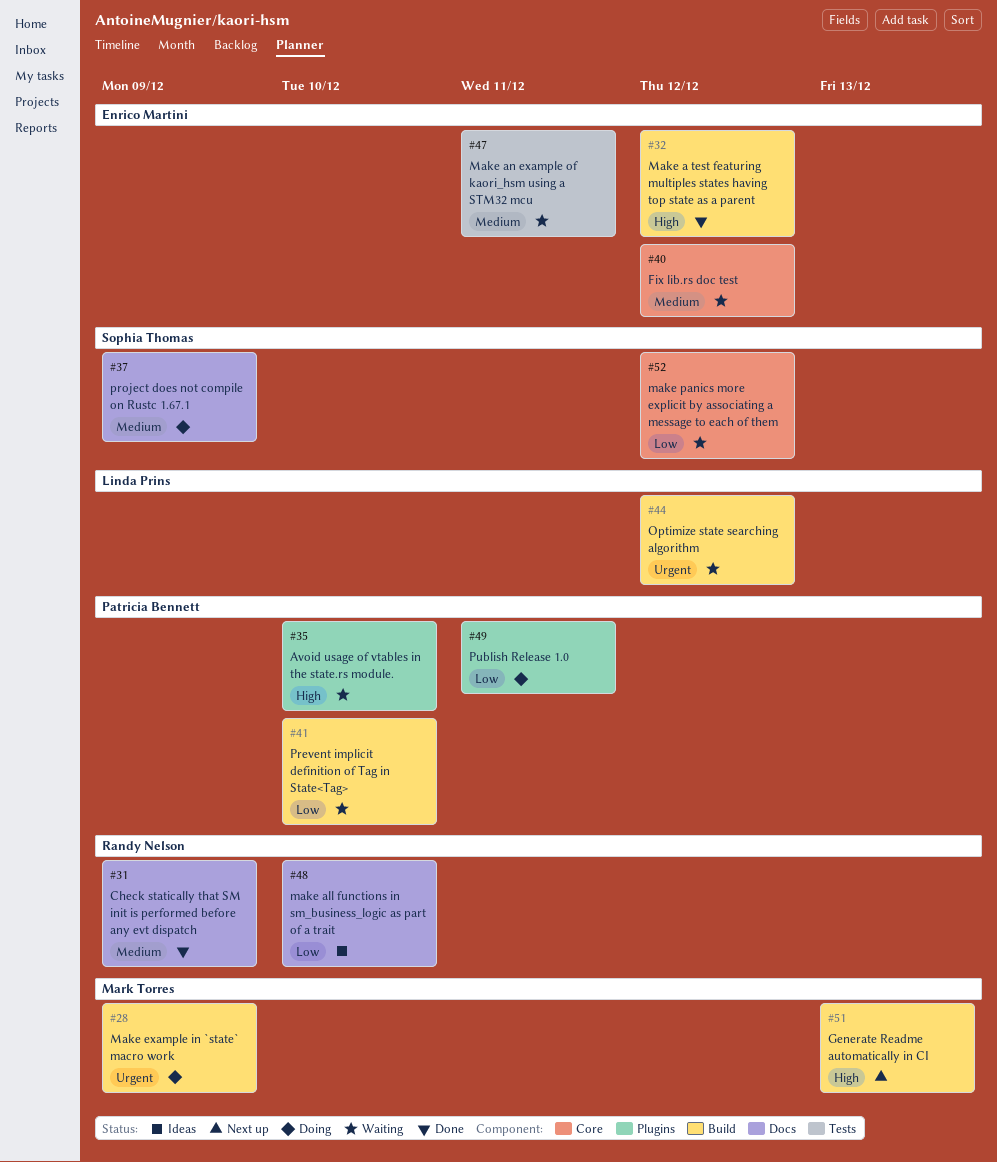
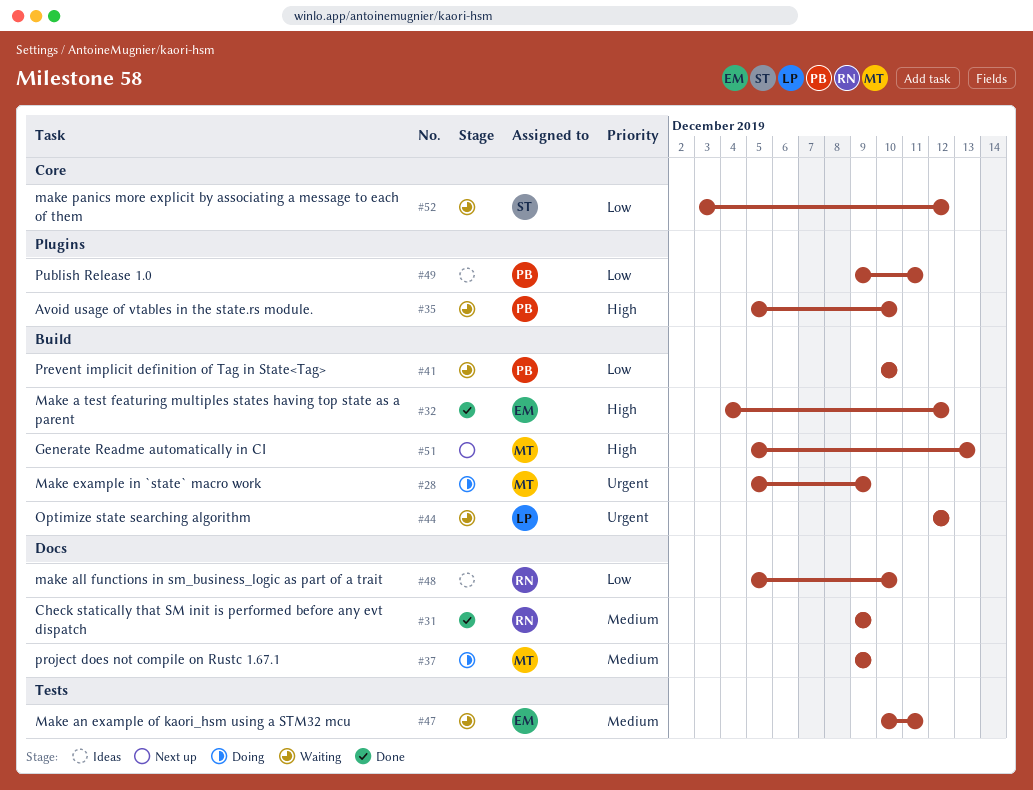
#37, owner: Sophia Thomas -> Mark Torres
#40: present -> none
#49, status: Doing -> Ideas

